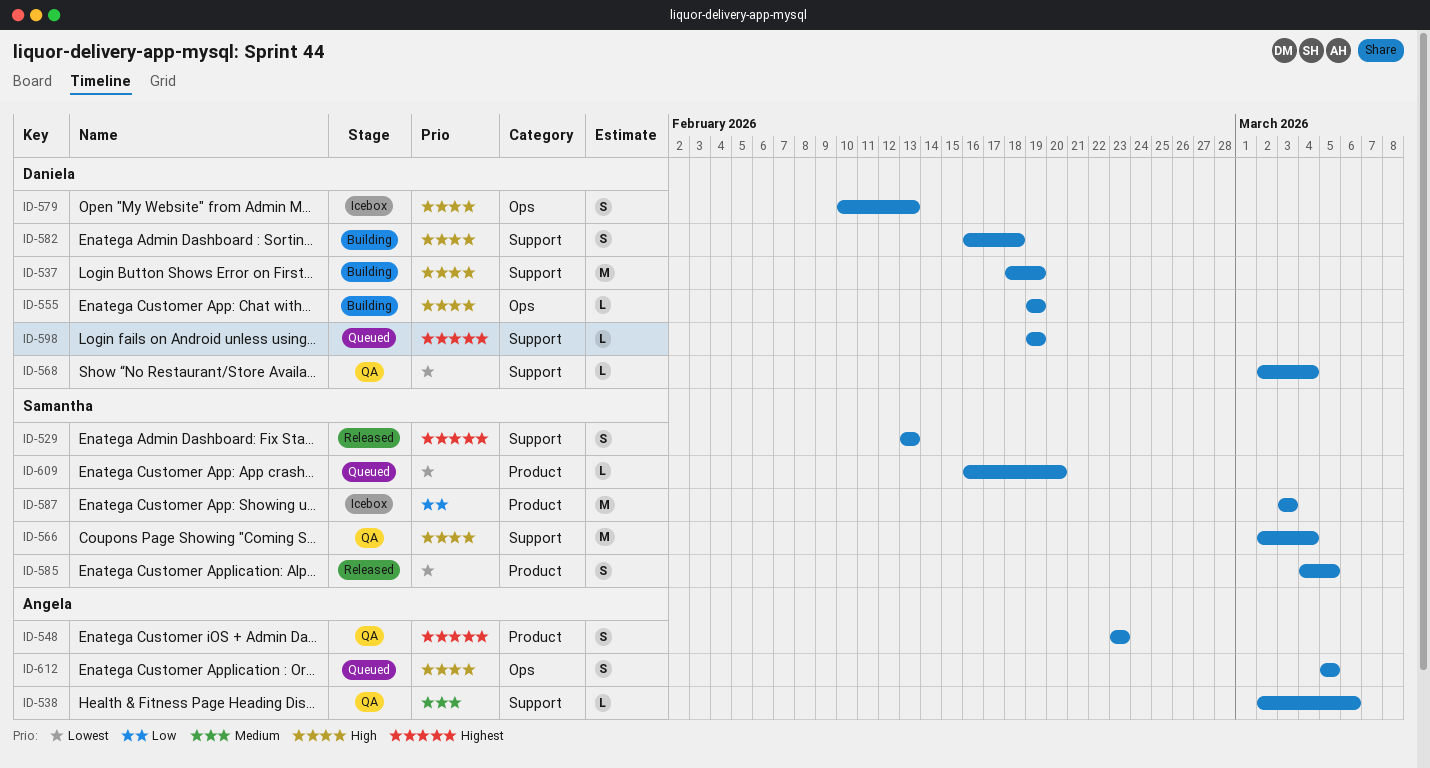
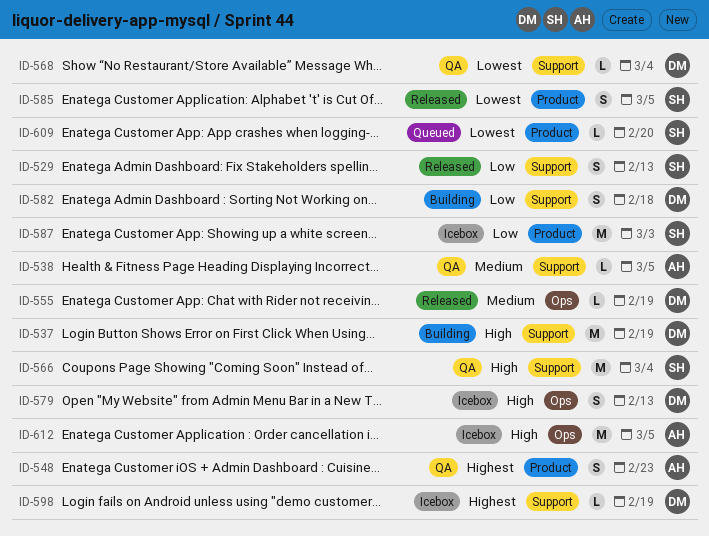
ID-529, priority: Highest -> Low
ID-538, due: Mar 6 -> Mar 5
ID-555, status: Building -> Released
ID-555, priority: High -> Medium
ID-582, priority: High -> Low
ID-598, status: Queued -> Icebox
ID-612, status: Queued -> Icebox
ID-612, estimate: S -> M

